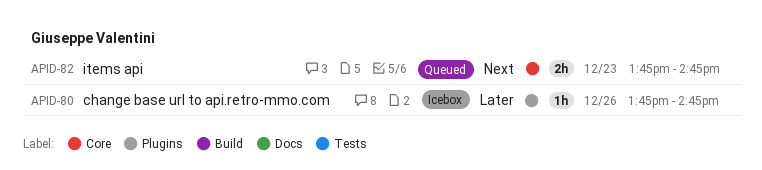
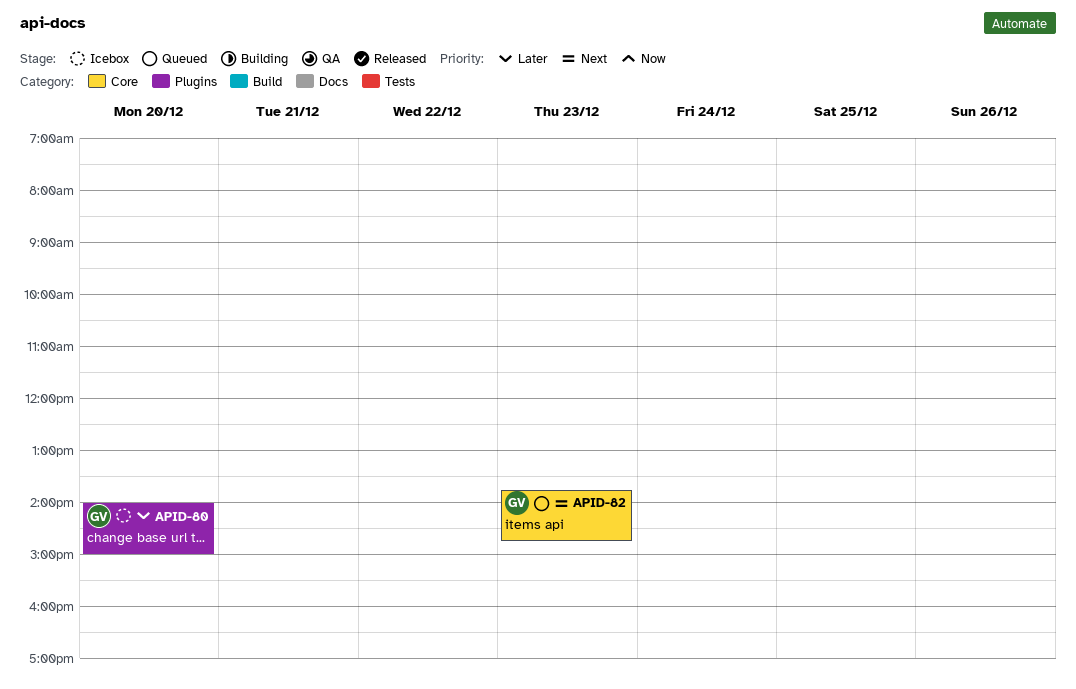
APID-80, day: Dec 26 -> Dec 20
APID-80, begins: 13:45 -> 14:00
APID-80, ends: 14:45 -> 15:00

